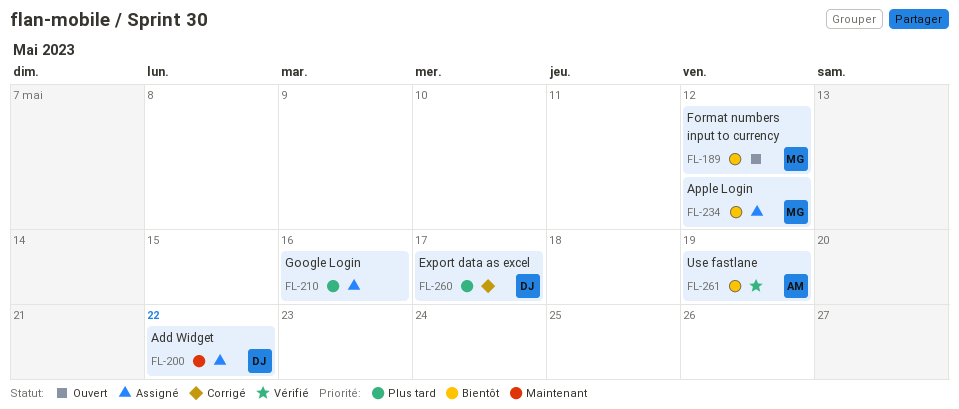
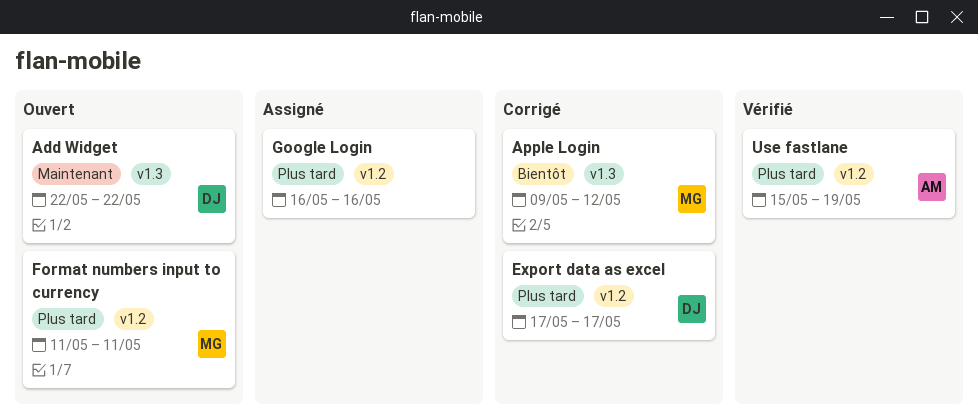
Add Widget, status: Assigné -> Ouvert
Apple Login, status: Assigné -> Corrigé
Format numbers input to currency, priority: Bientôt -> Plus tard
Format numbers input to currency, due: May 12 -> May 11
Use fastlane, priority: Bientôt -> Plus tard

